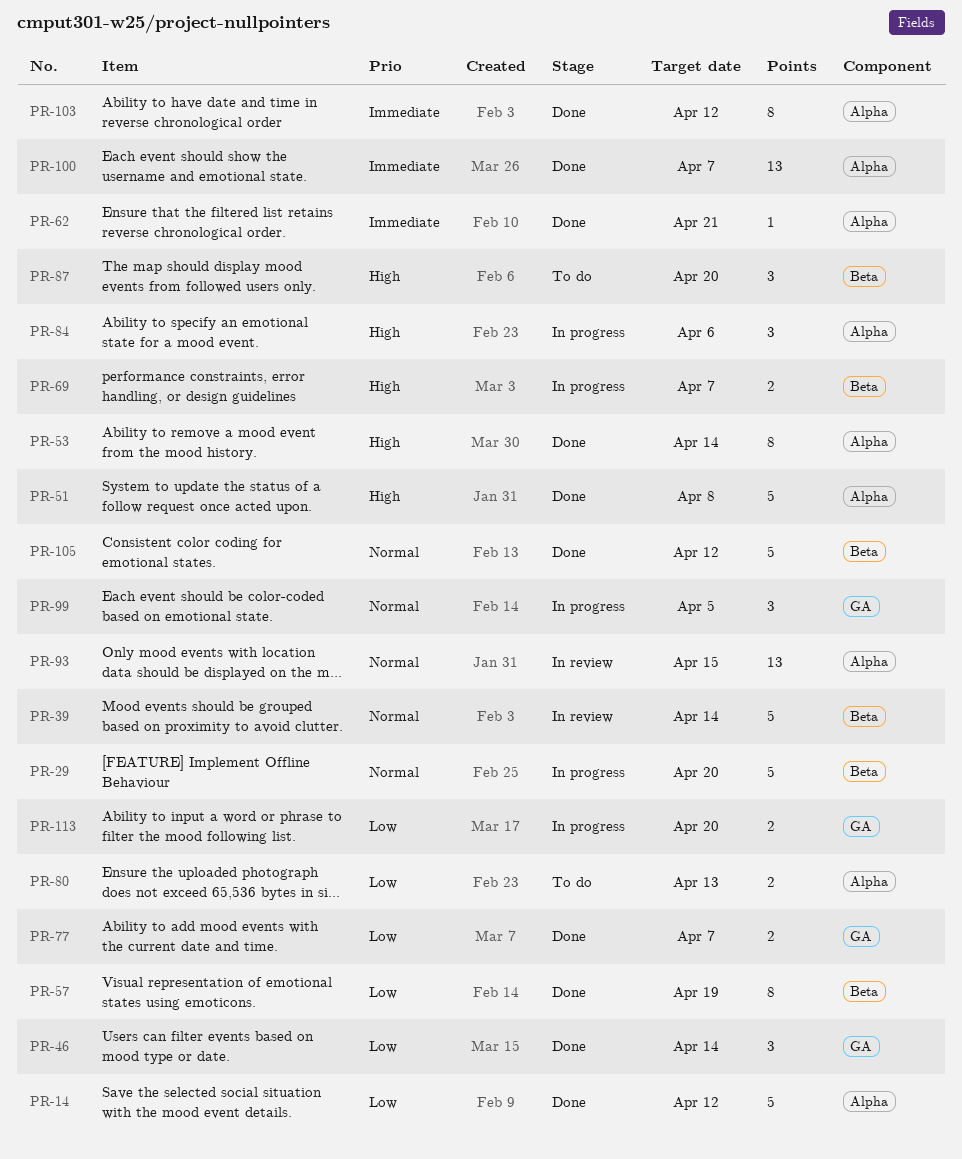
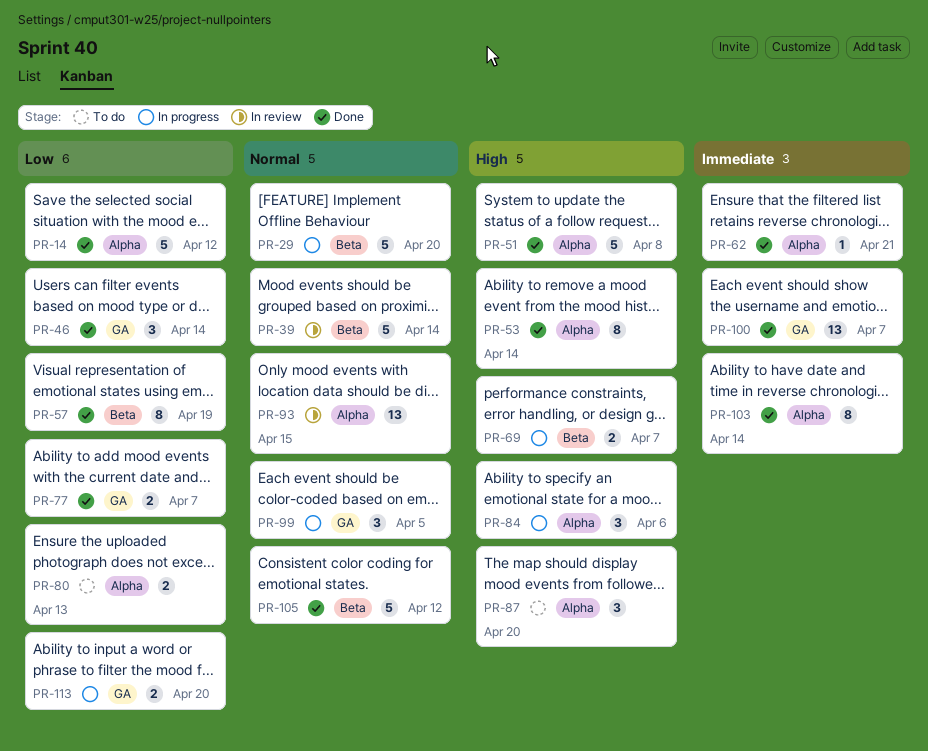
PR-87, label: Beta -> Alpha
PR-100, label: Alpha -> GA
PR-103, due: Apr 12 -> Apr 14

